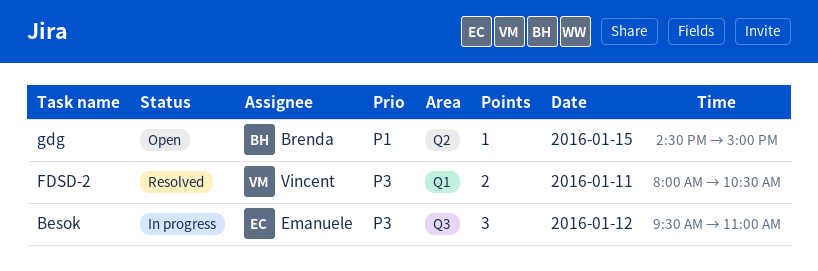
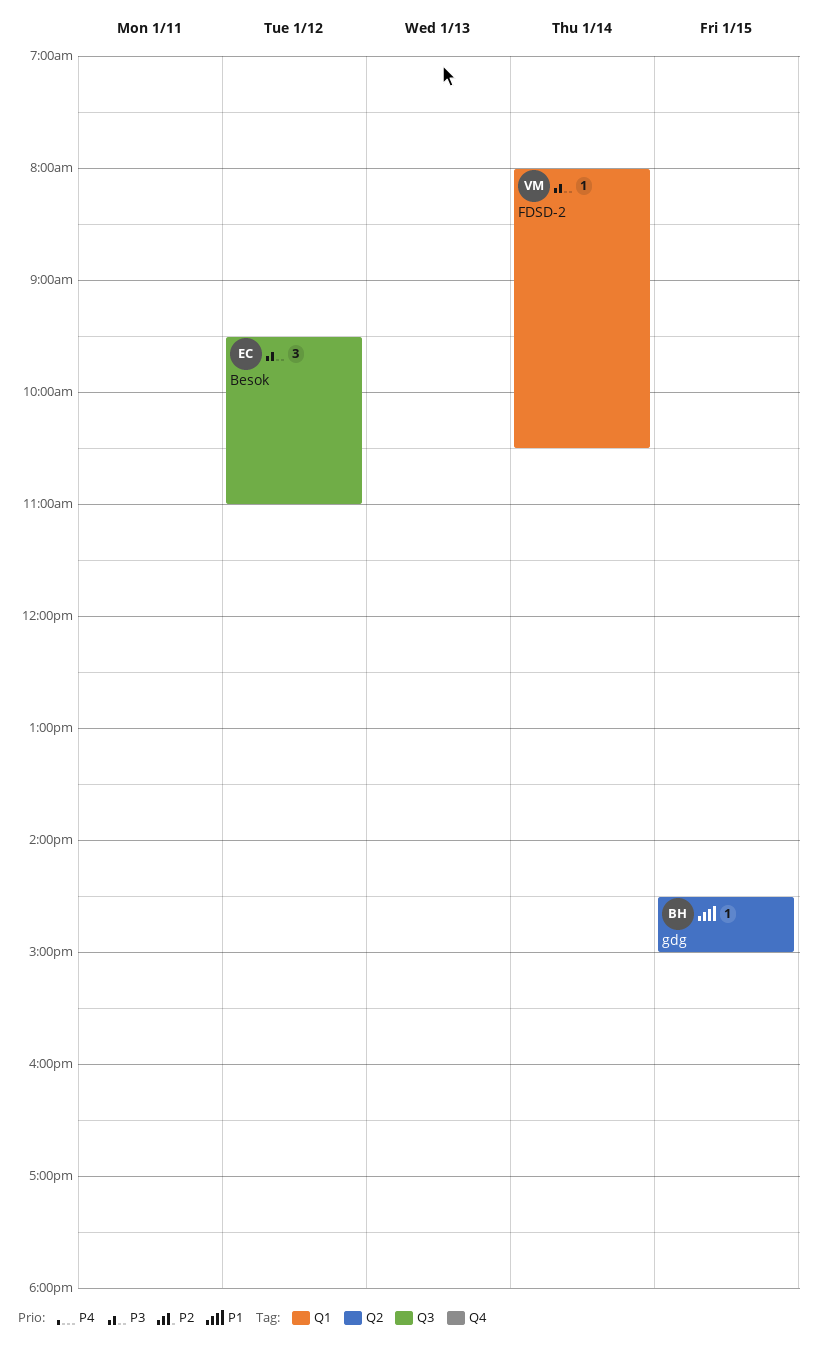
FDSD-2, estimate: 2 -> 1
FDSD-2, day: Jan 11 -> Jan 14

